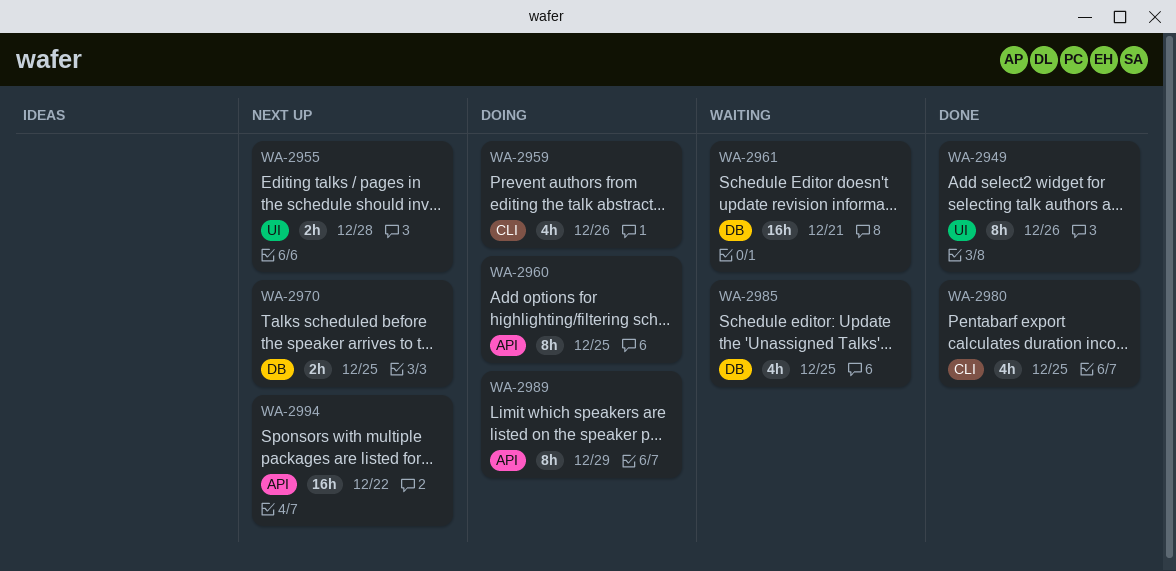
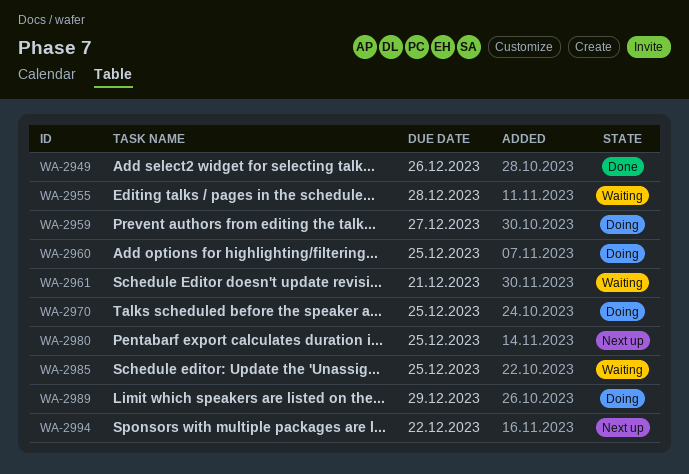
WA-2955, status: Next up -> Waiting
WA-2959, due: Dec 26 -> Dec 27
WA-2970, status: Next up -> Doing
WA-2980, status: Done -> Next up

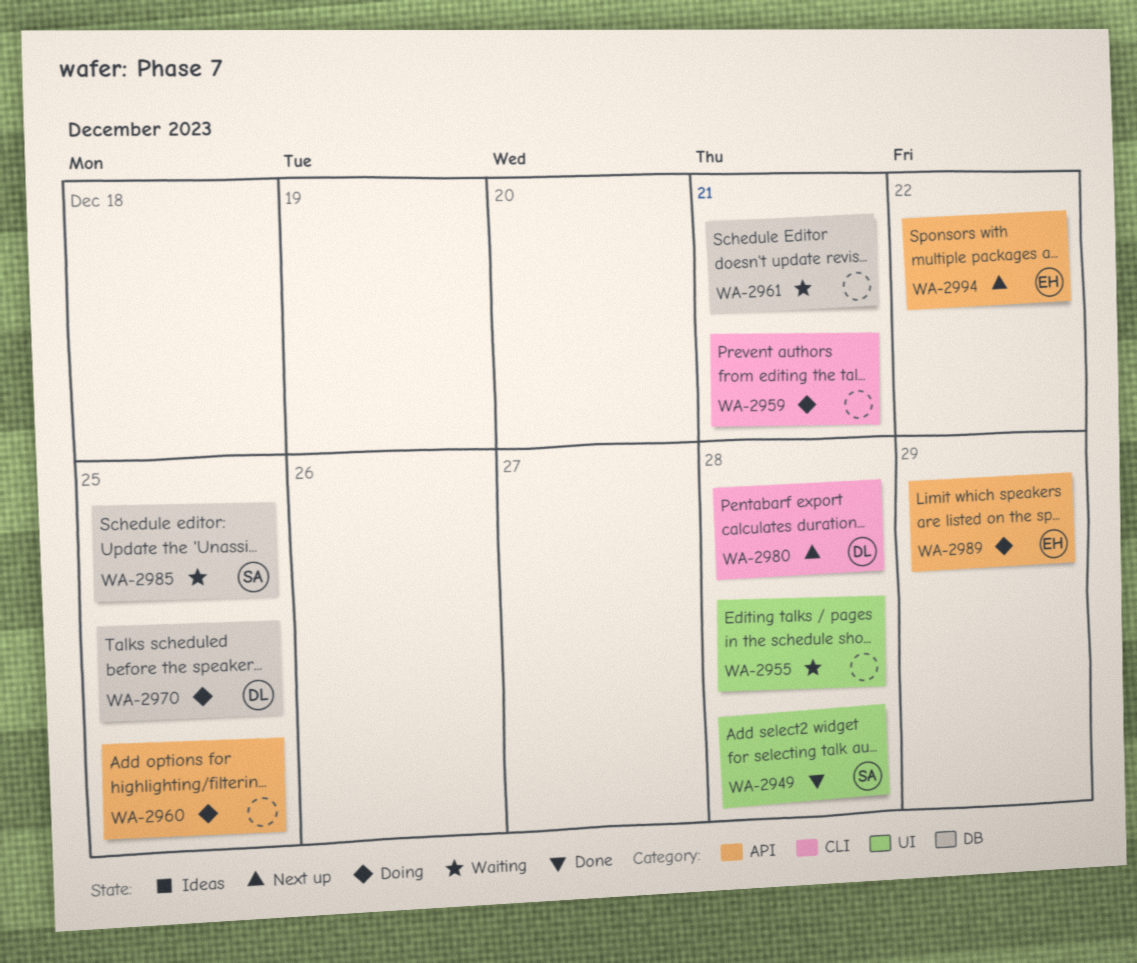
WA-2949, due: Dec 26 -> Dec 28
WA-2959, due: Dec 27 -> Dec 21
WA-2980, due: Dec 25 -> Dec 28

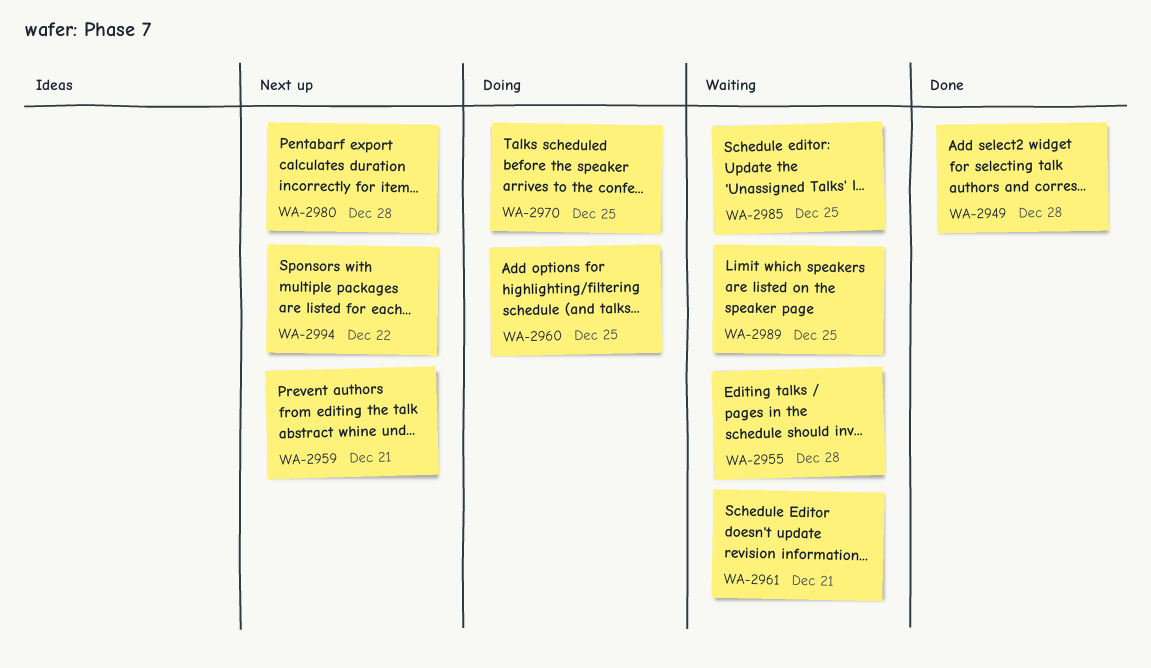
WA-2959, status: Doing -> Next up
WA-2989, status: Doing -> Waiting
WA-2989, due: Dec 29 -> Dec 25

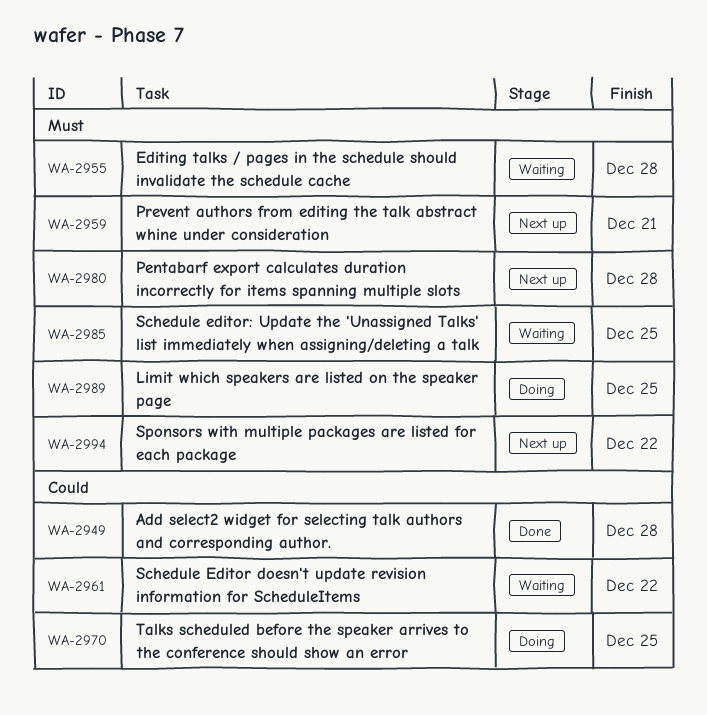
WA-2960: present -> none
WA-2961, due: Dec 21 -> Dec 22
WA-2989, status: Waiting -> Doing

